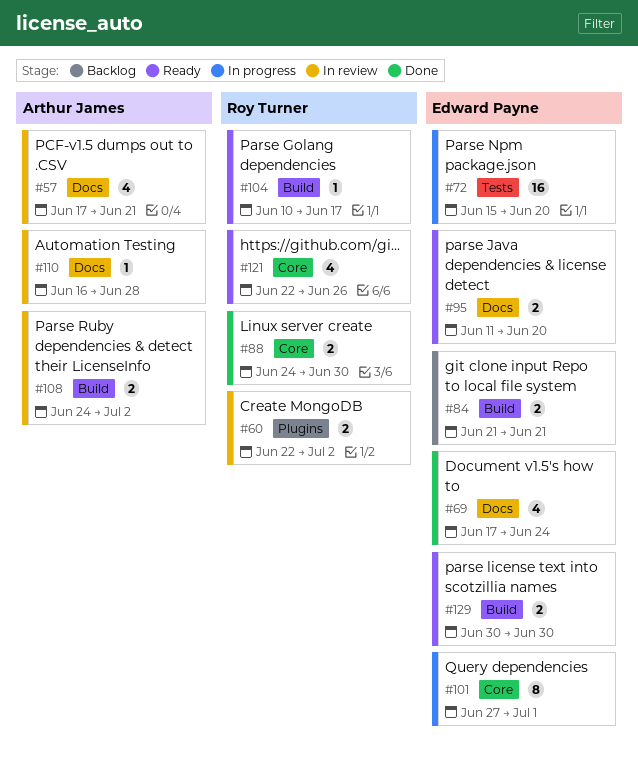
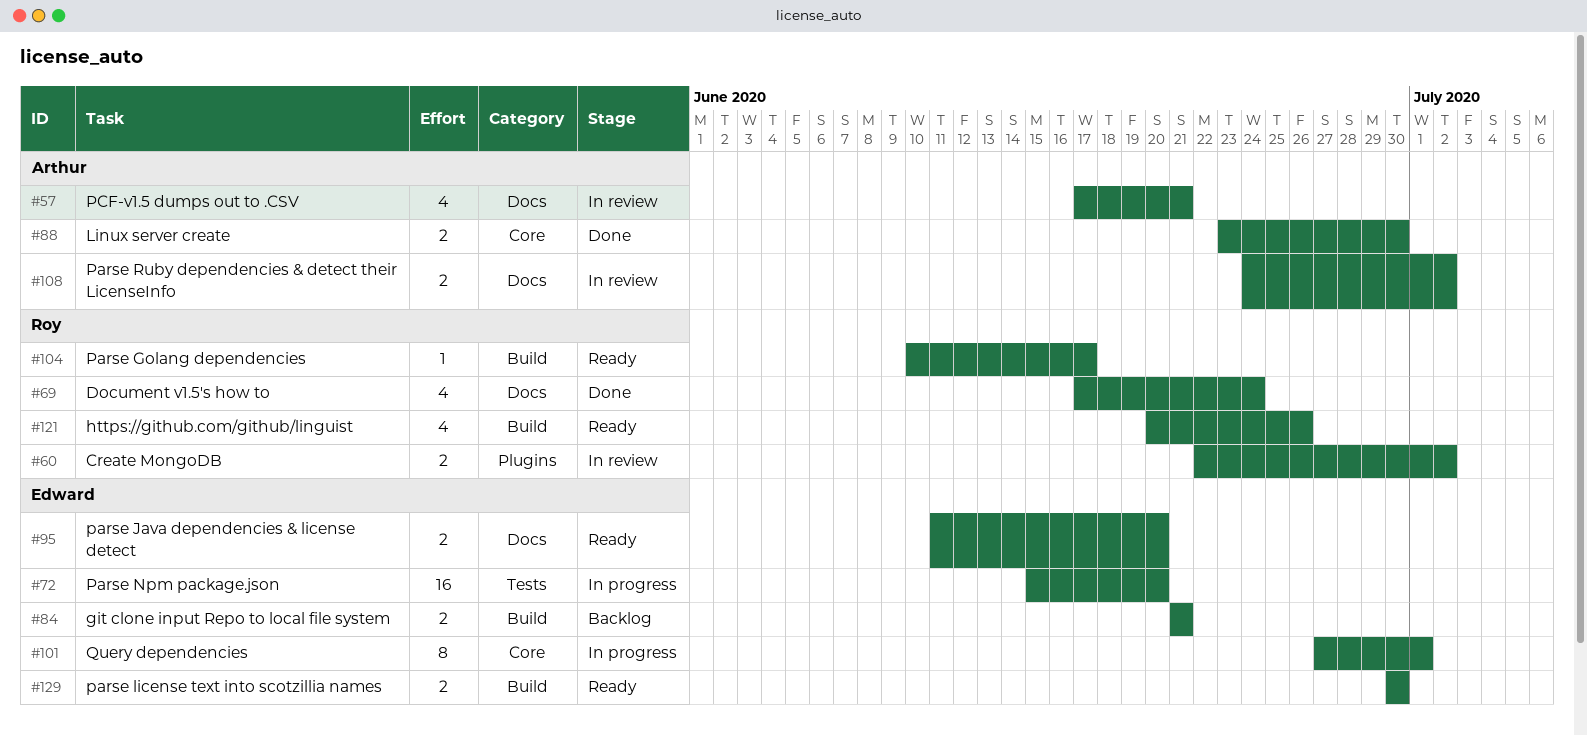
#69, owner: Edward Payne -> Roy Turner
#88, owner: Roy Turner -> Arthur James
#88, start: Jun 24 -> Jun 23
#108, label: Build -> Docs
#110: present -> none
#121, label: Core -> Build
#121, start: Jun 22 -> Jun 20

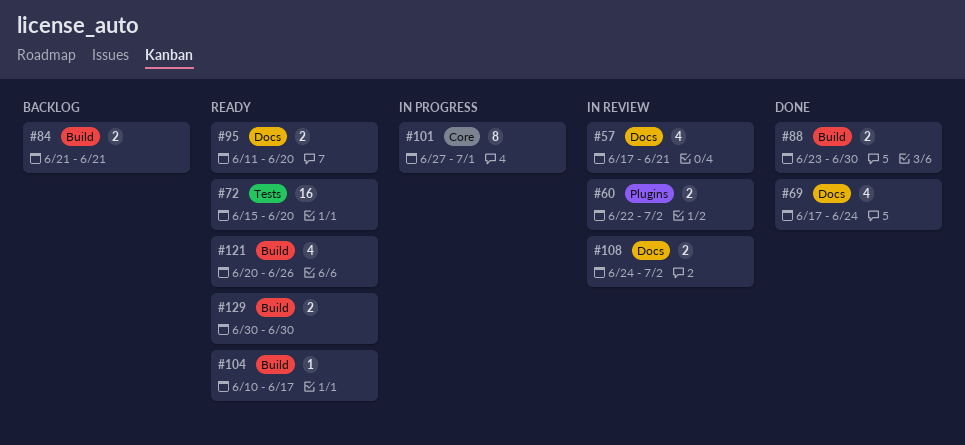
#72, status: In progress -> Ready
#88, label: Core -> Build

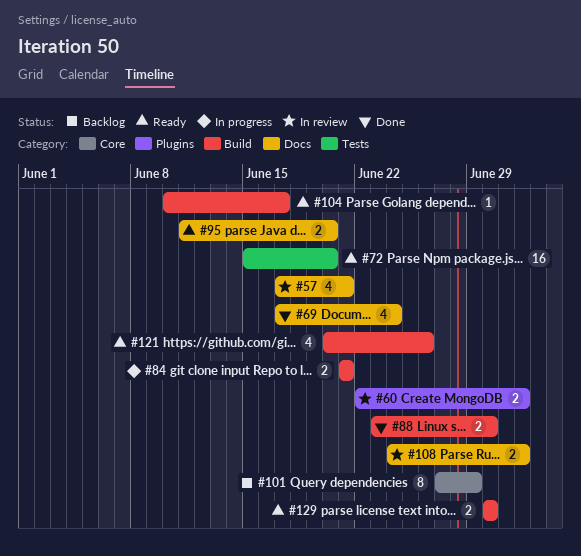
#84, status: Backlog -> In progress
#101, status: In progress -> Backlog
#101, due: Jul 1 -> Jun 29

